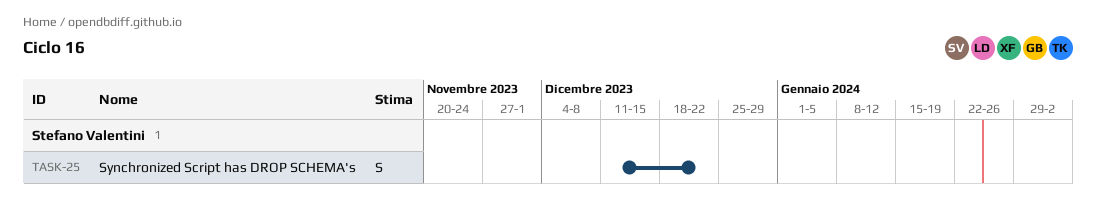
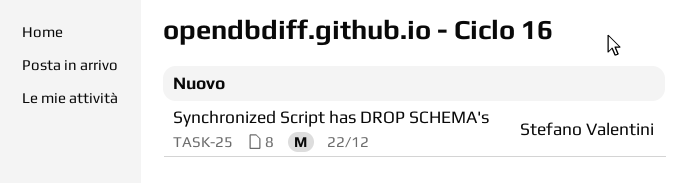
TASK-25, estimate: S -> M

